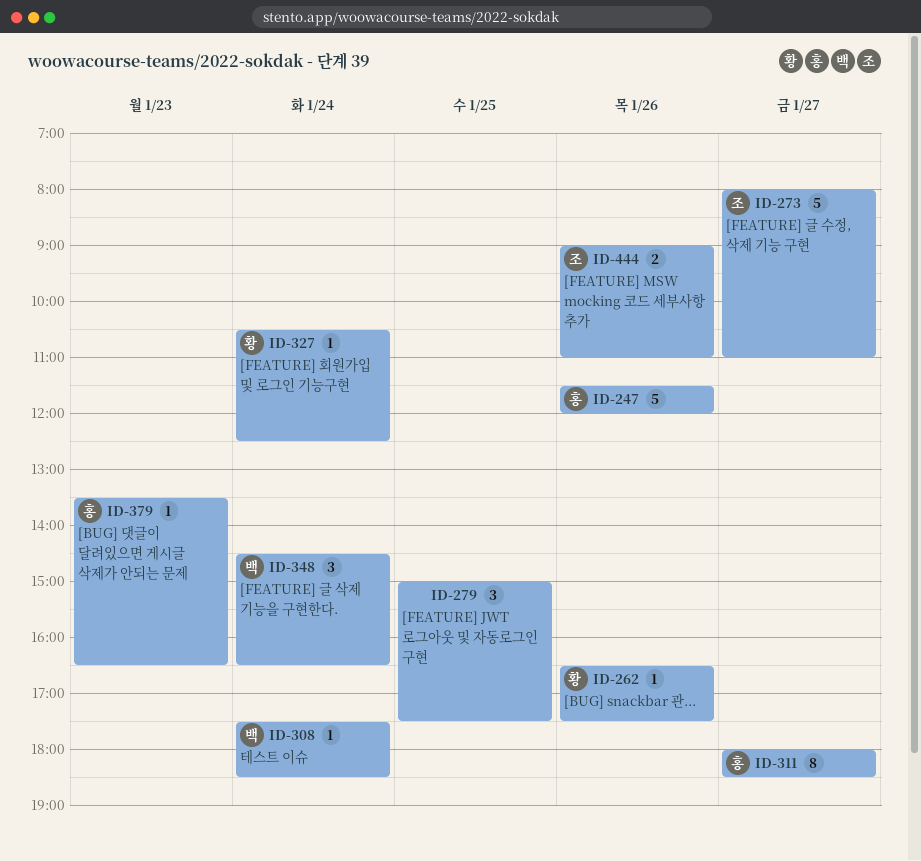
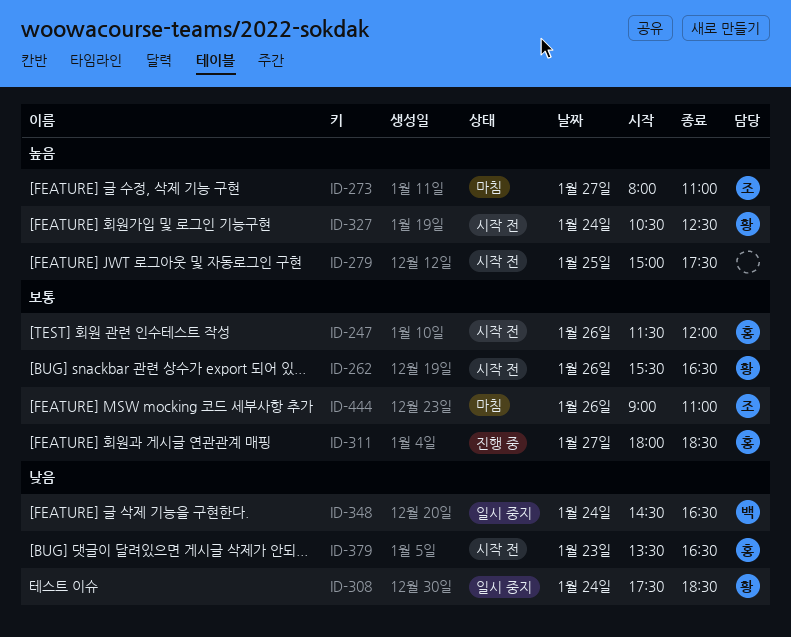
ID-262, begins: 16:30 -> 15:30
ID-262, ends: 17:30 -> 16:30
ID-308, owner: 백 -> 황

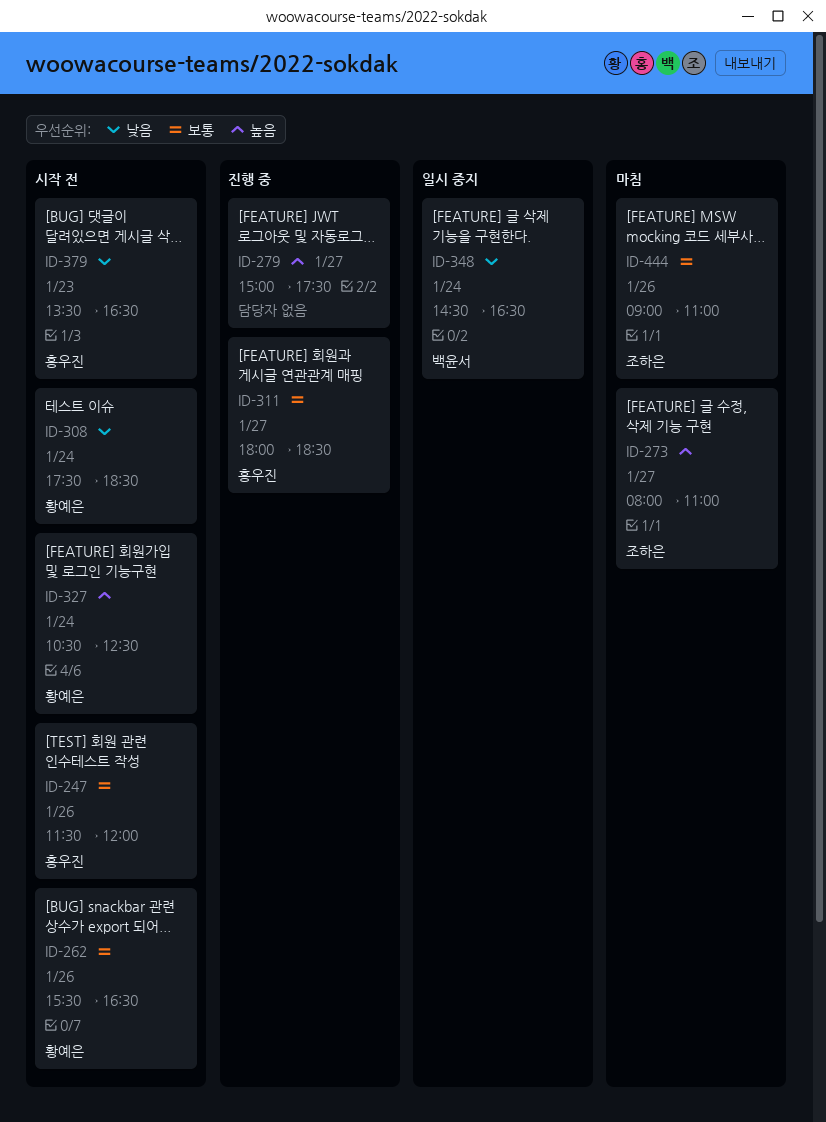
ID-279, status: 시작 전 -> 진행 중
ID-279, day: Jan 25 -> Jan 27
ID-308, status: 일시 중지 -> 시작 전

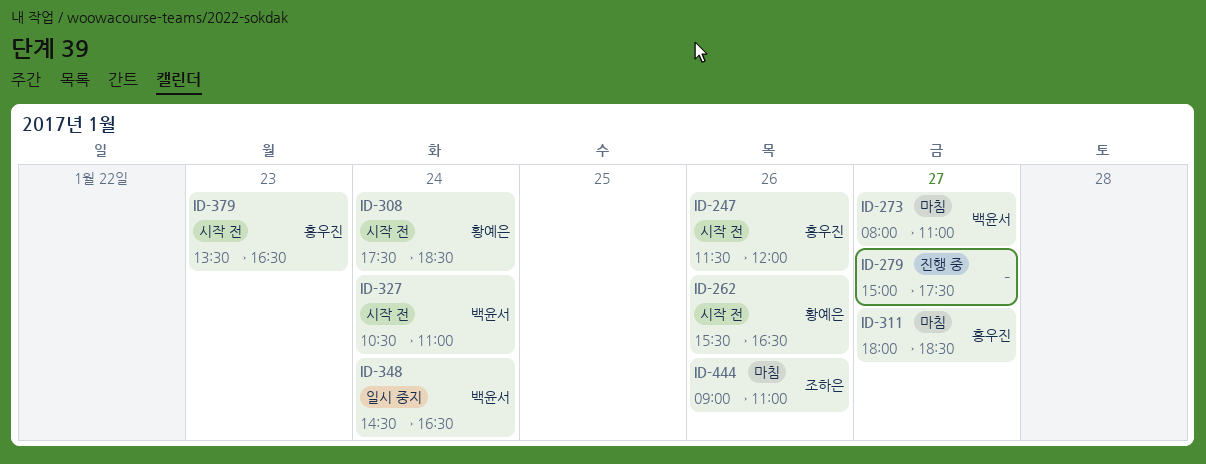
ID-273, owner: 조하은 -> 백윤서
ID-311, status: 진행 중 -> 마침
ID-327, owner: 황예은 -> 백윤서
ID-327, ends: 12:30 -> 11:00

